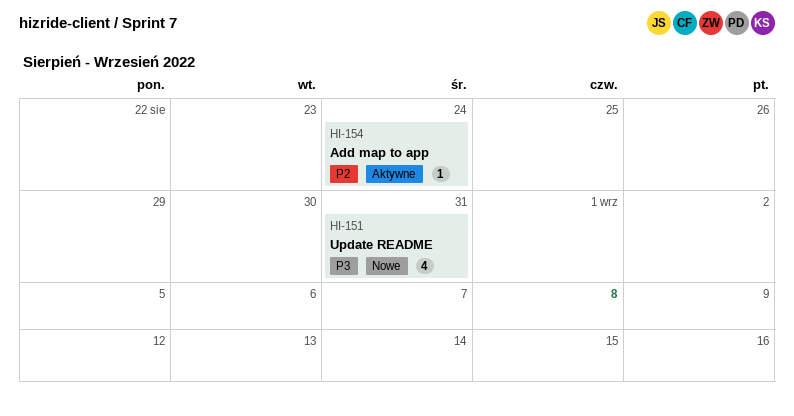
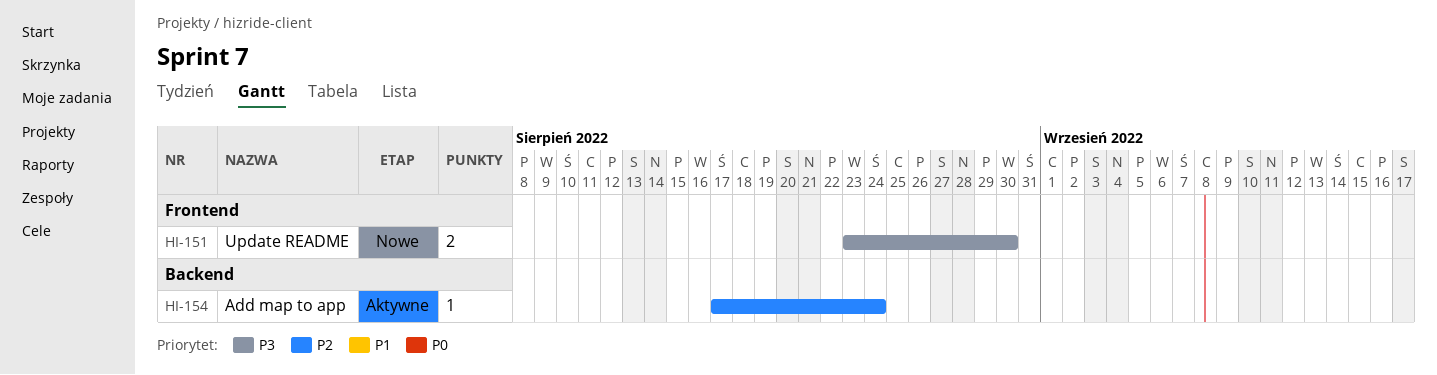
HI-151, estimate: 4 -> 2
HI-151, due: Aug 31 -> Aug 30

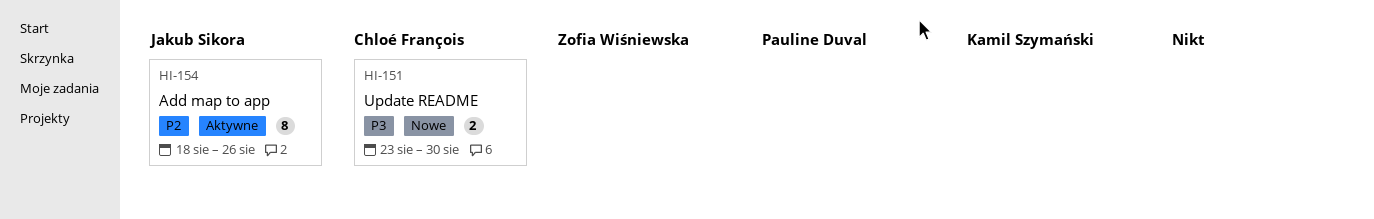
HI-154, estimate: 1 -> 8
HI-154, start: Aug 17 -> Aug 18
HI-154, due: Aug 24 -> Aug 26

